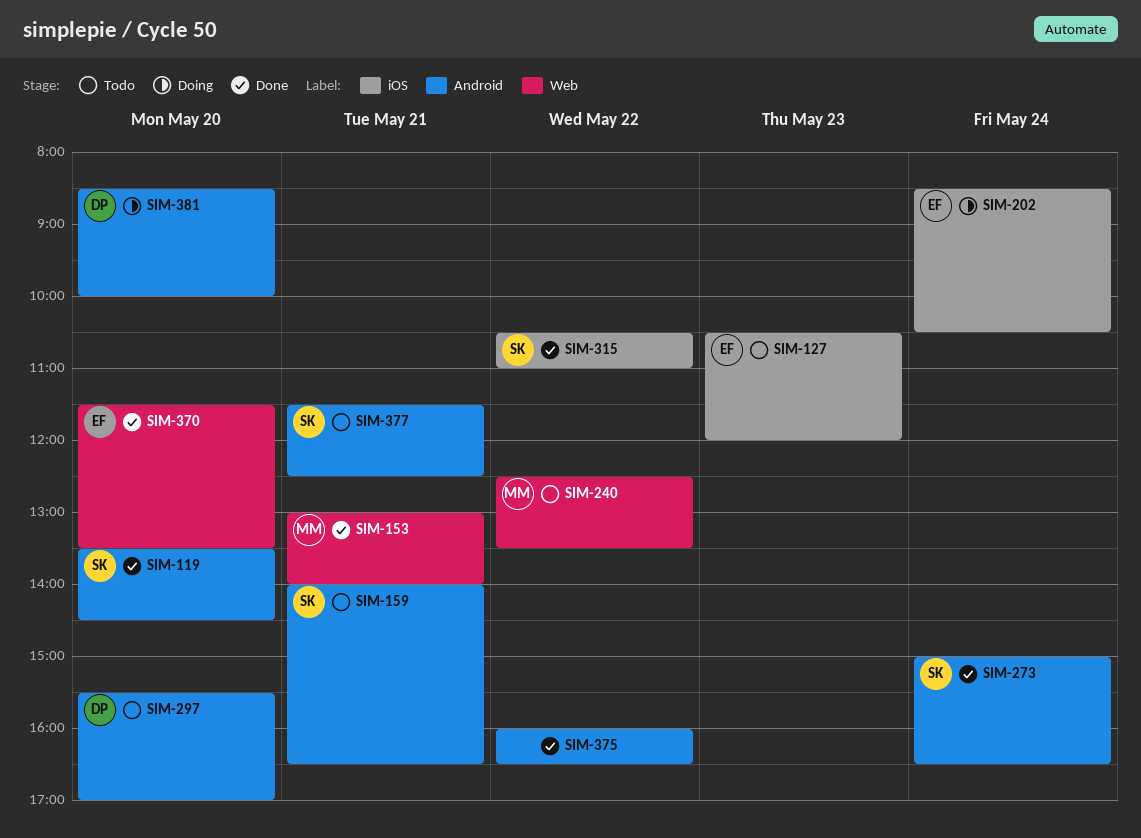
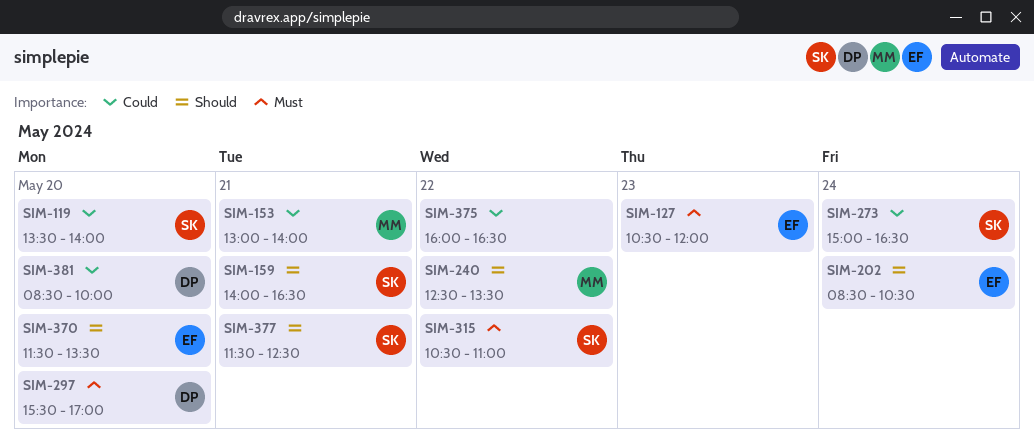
SIM-119, ends: 14:30 -> 14:00

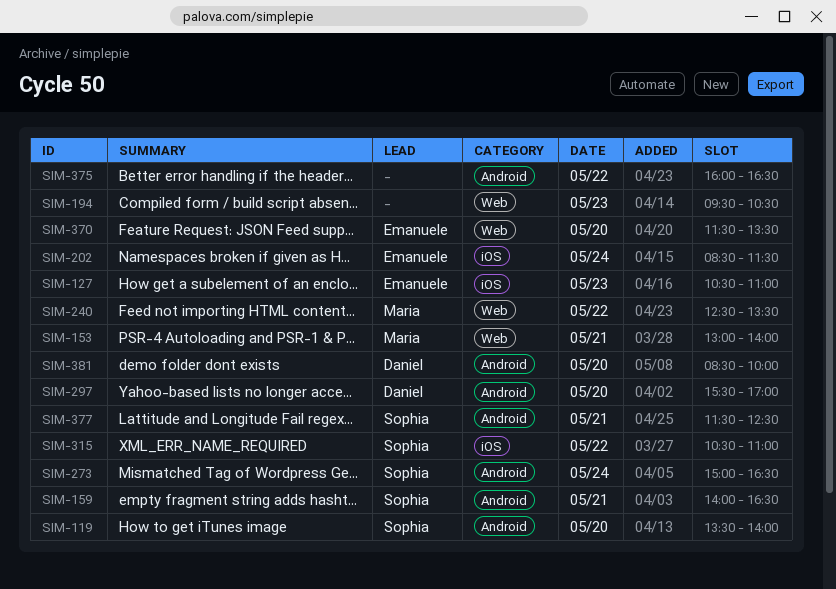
SIM-127, ends: 12:00 -> 11:00
SIM-194: none -> present
SIM-202, ends: 10:30 -> 11:30

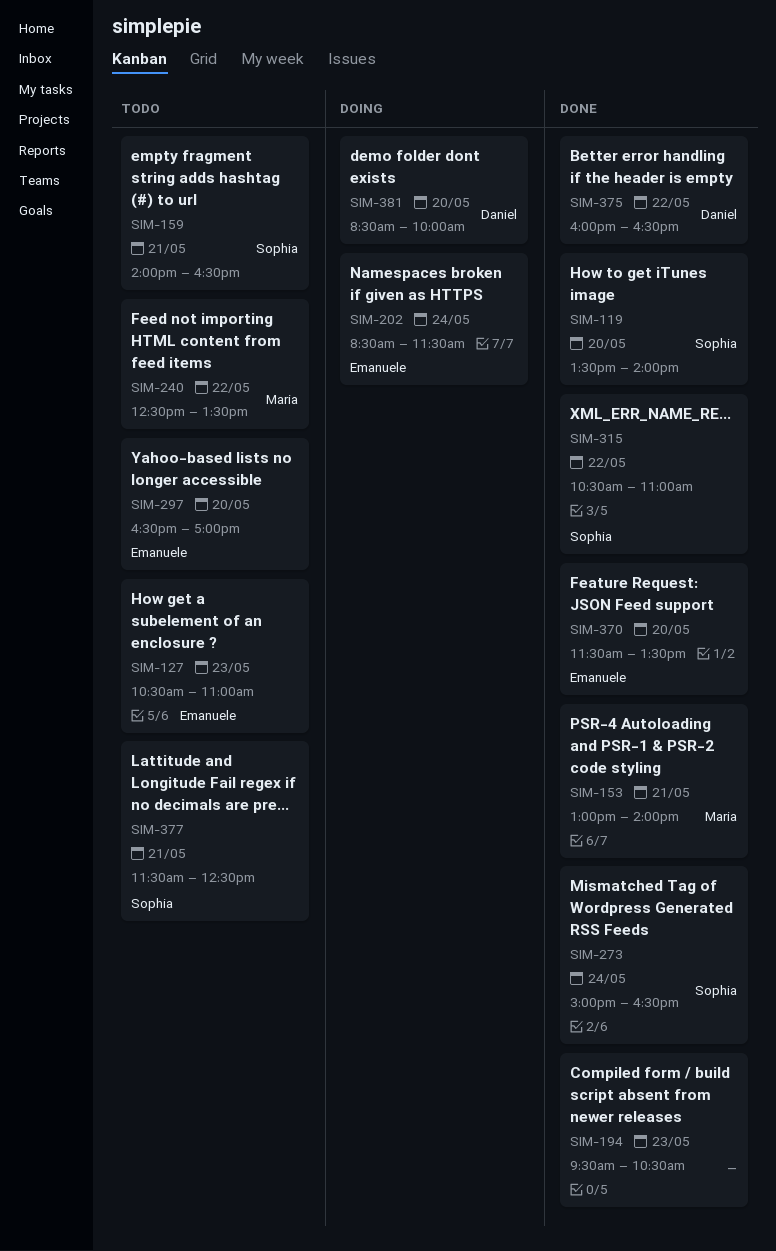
SIM-297, owner: Daniel -> Emanuele
SIM-297, begins: 15:30 -> 16:30
SIM-375, owner: none -> Daniel

